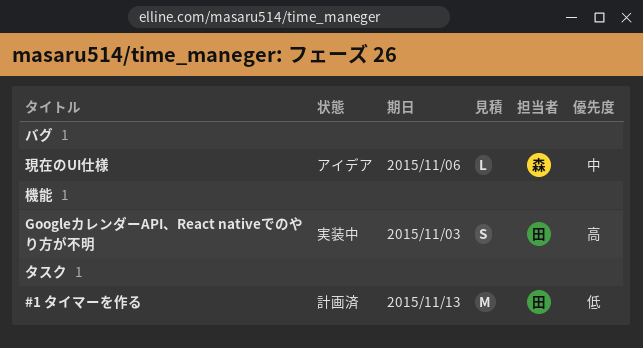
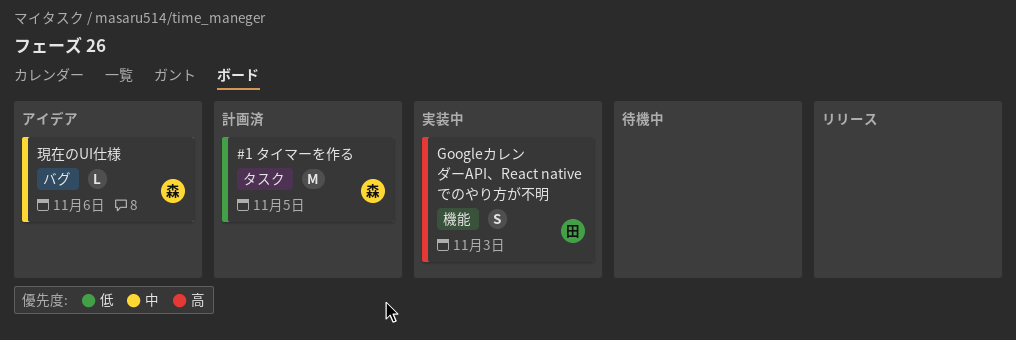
#1 タイマーを作る, owner: 田 -> 森
#1 タイマーを作る, due: Nov 13 -> Nov 5

